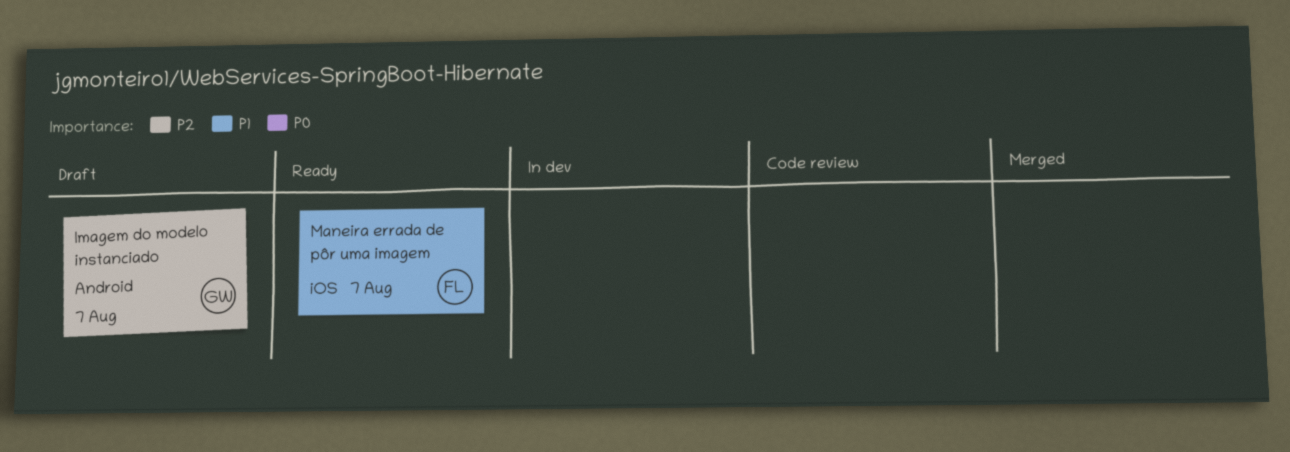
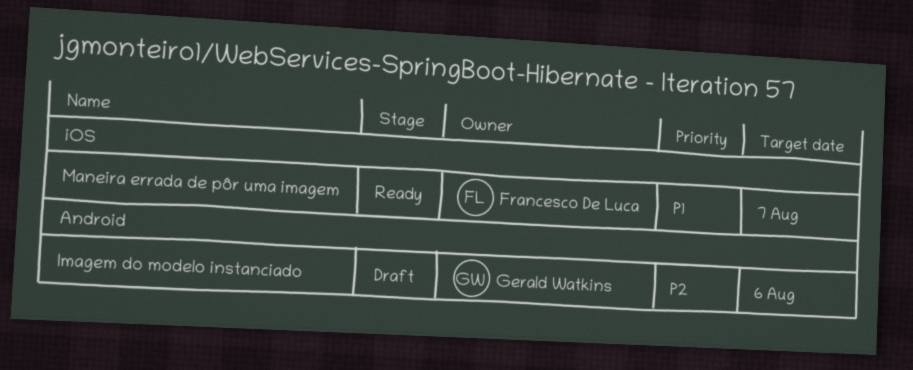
Imagem do modelo instanciado, due: Aug 7 -> Aug 6

